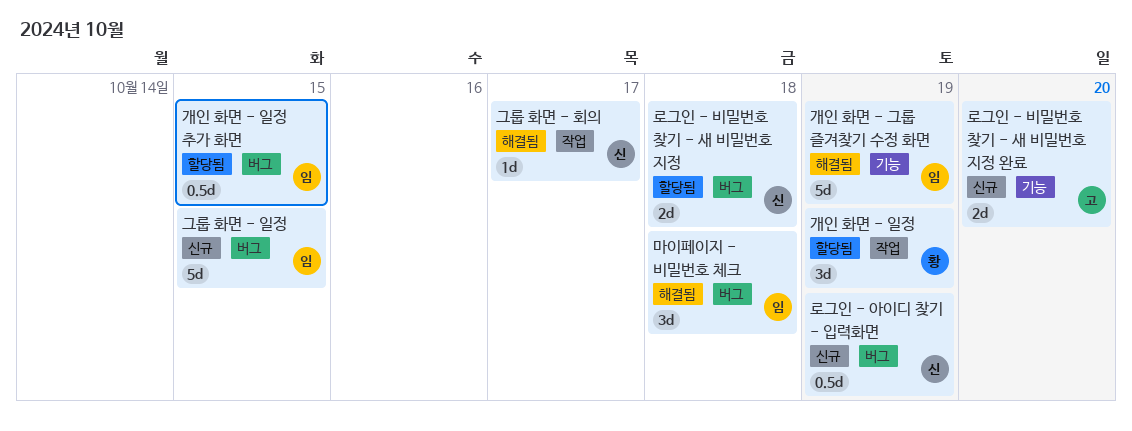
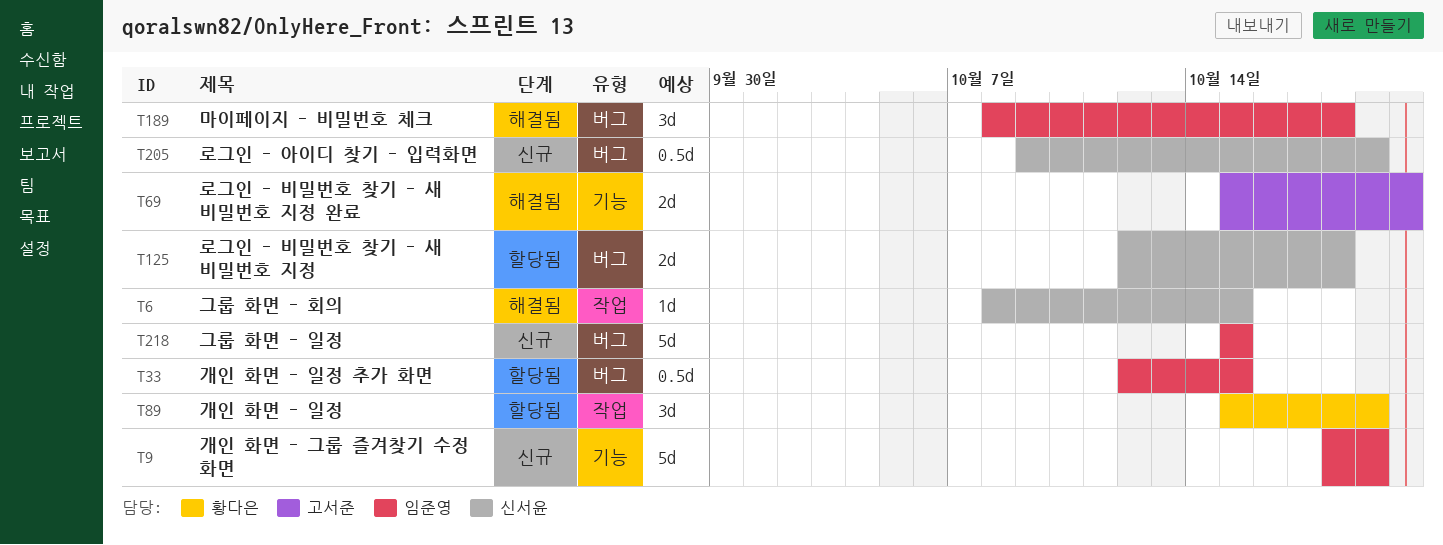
개인 화면 - 그룹 즐겨찾기 수정 화면, status: 해결됨 -> 신규
그룹 화면 - 회의, due: Oct 17 -> Oct 15
로그인 - 비밀번호 찾기 - 새 비밀번호 지정 완료, status: 신규 -> 해결됨

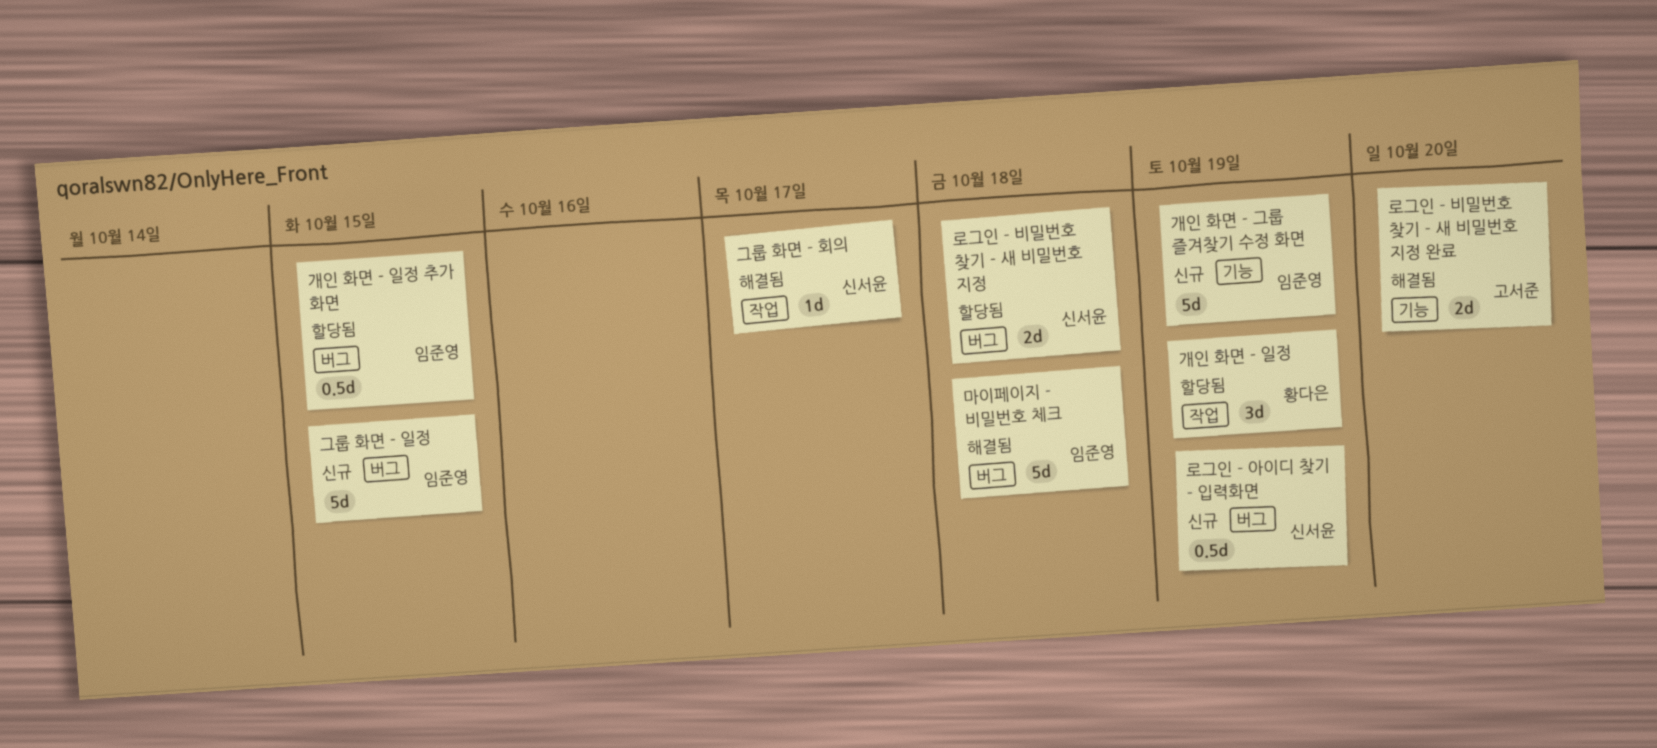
그룹 화면 - 회의, due: Oct 15 -> Oct 17
마이페이지 - 비밀번호 체크, estimate: 3d -> 5d

